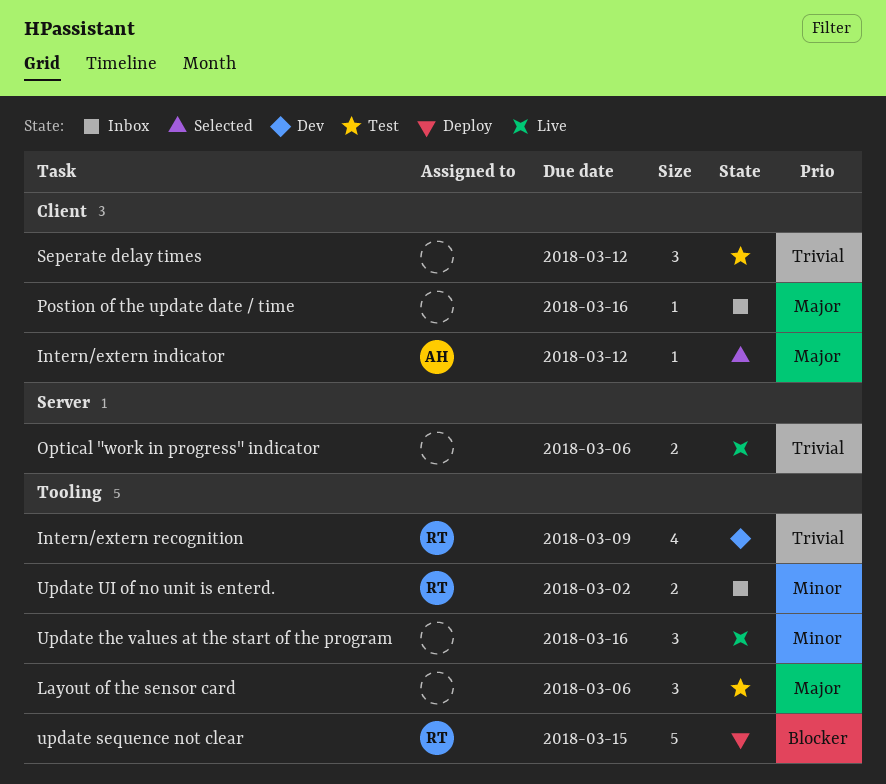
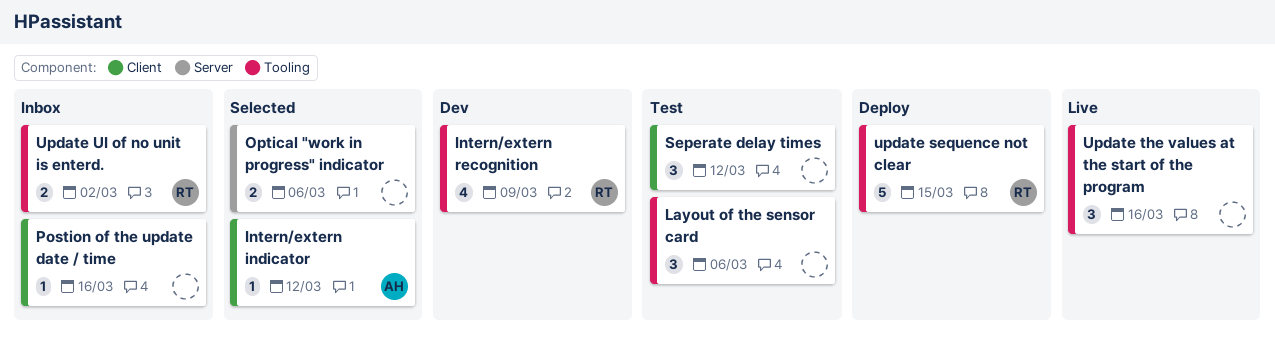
Optical "work in progress" indicator, status: Live -> Selected

